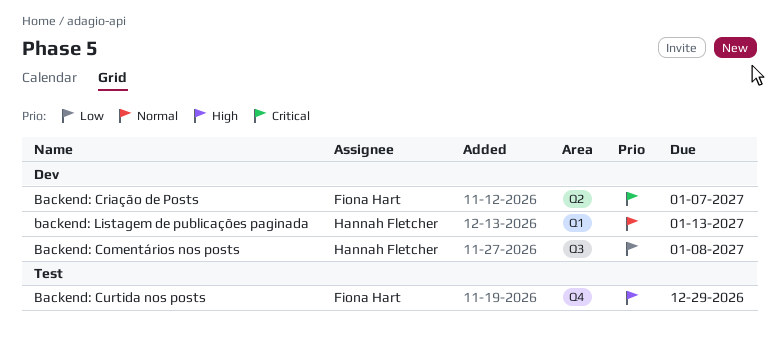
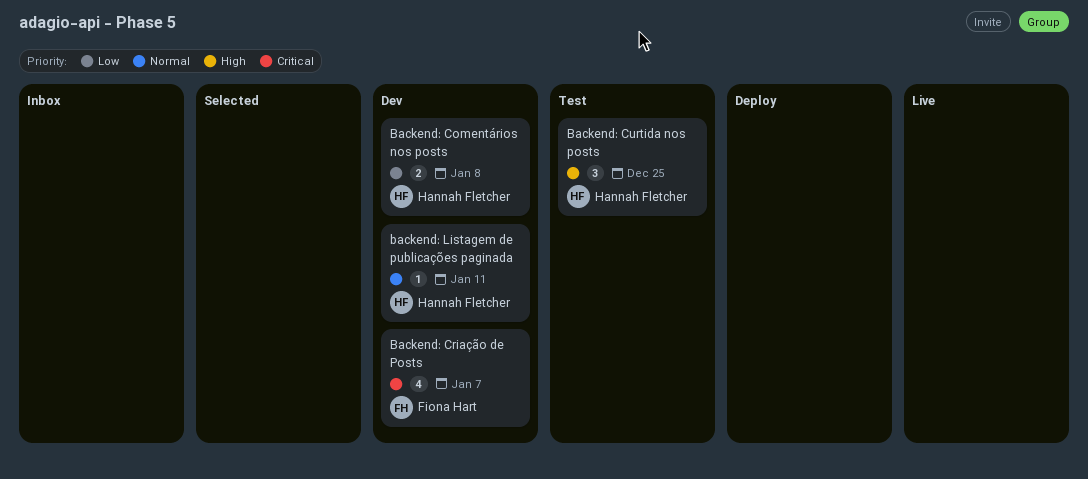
Backend: Curtida nos posts, owner: Fiona Hart -> Hannah Fletcher
Backend: Curtida nos posts, due: Dec 29 -> Dec 25
backend: Listagem de publicações paginada, due: Jan 13 -> Jan 11

